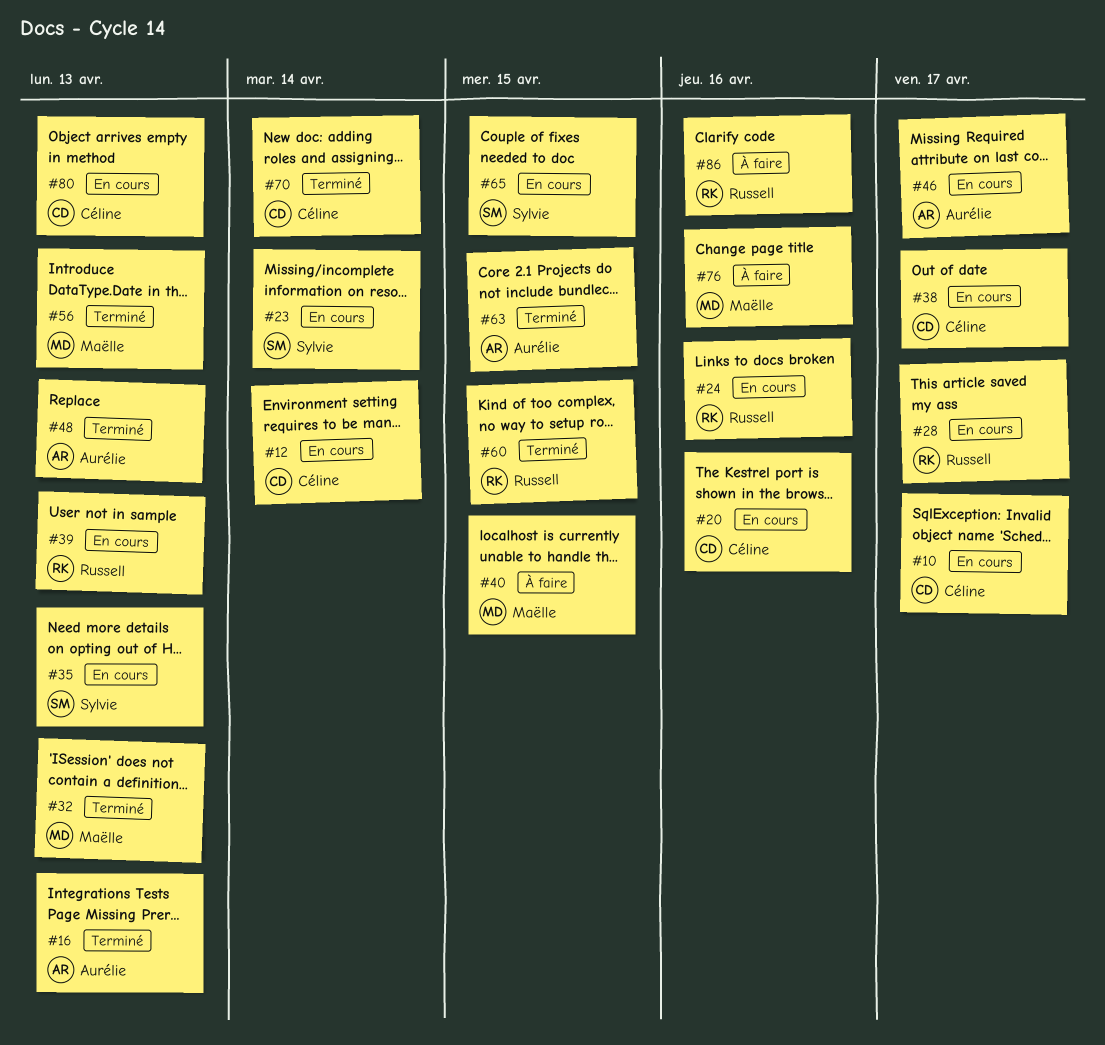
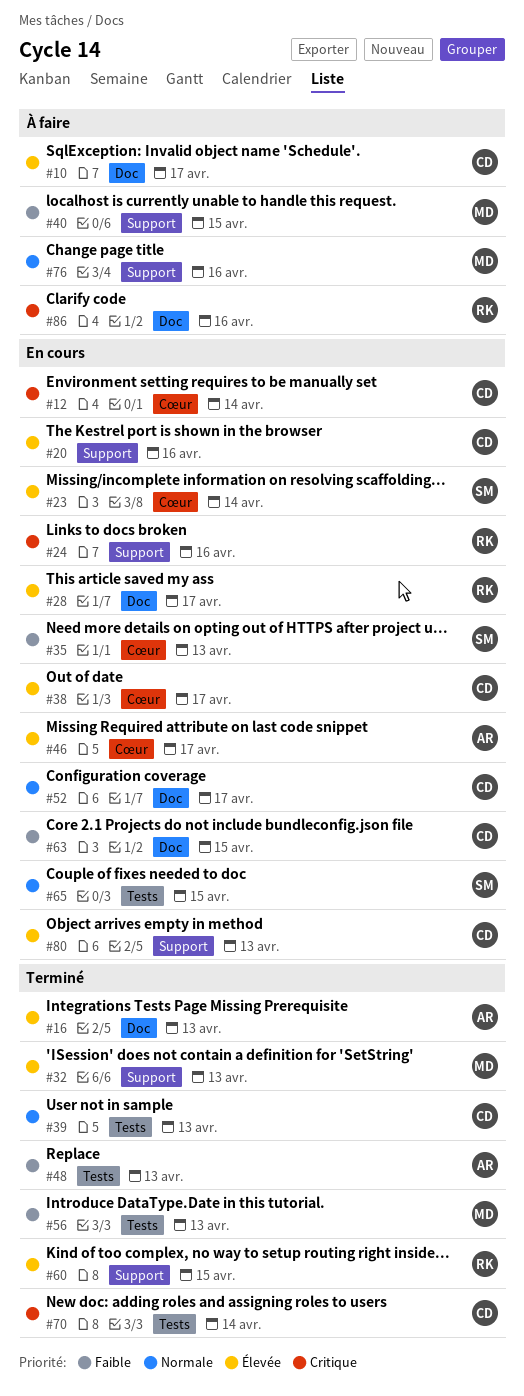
#10, status: En cours -> À faire
#39, status: En cours -> Terminé
#39, owner: Russell -> Céline
#52: none -> present
#63, status: Terminé -> En cours
#63, owner: Aurélie -> Céline

